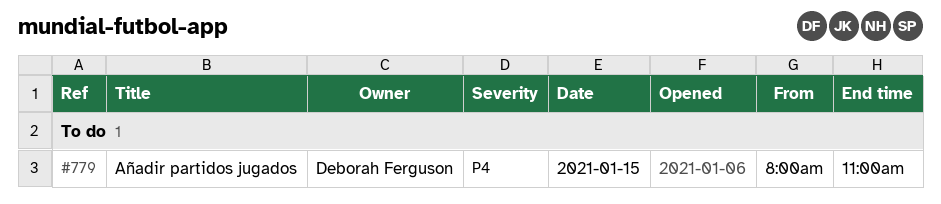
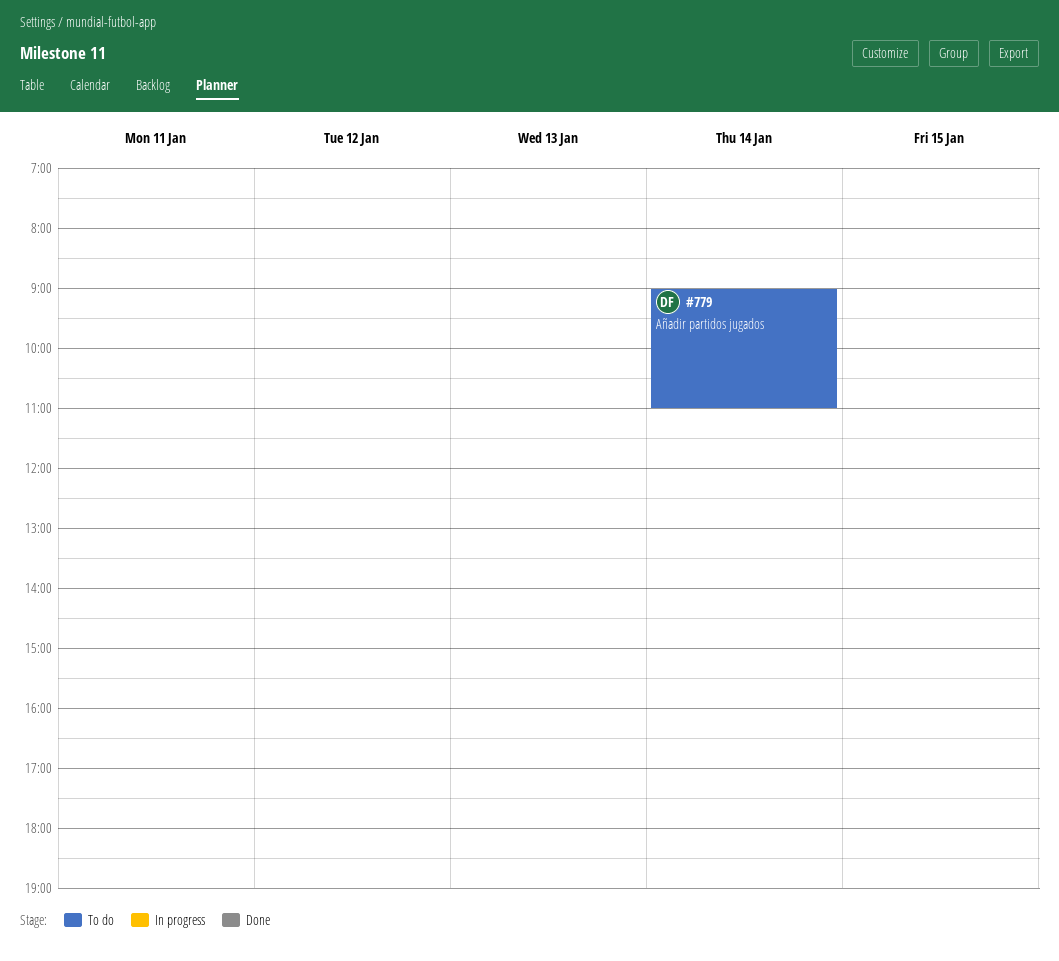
#779, day: Jan 15 -> Jan 14
#779, begins: 08:00 -> 09:00

